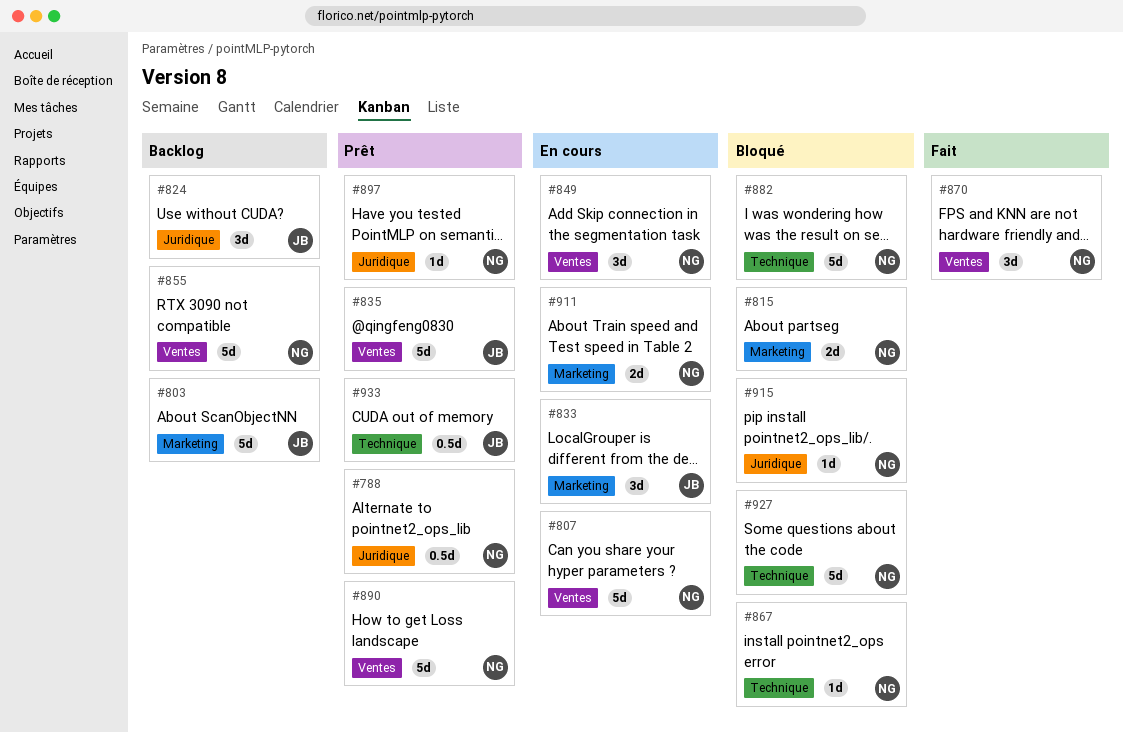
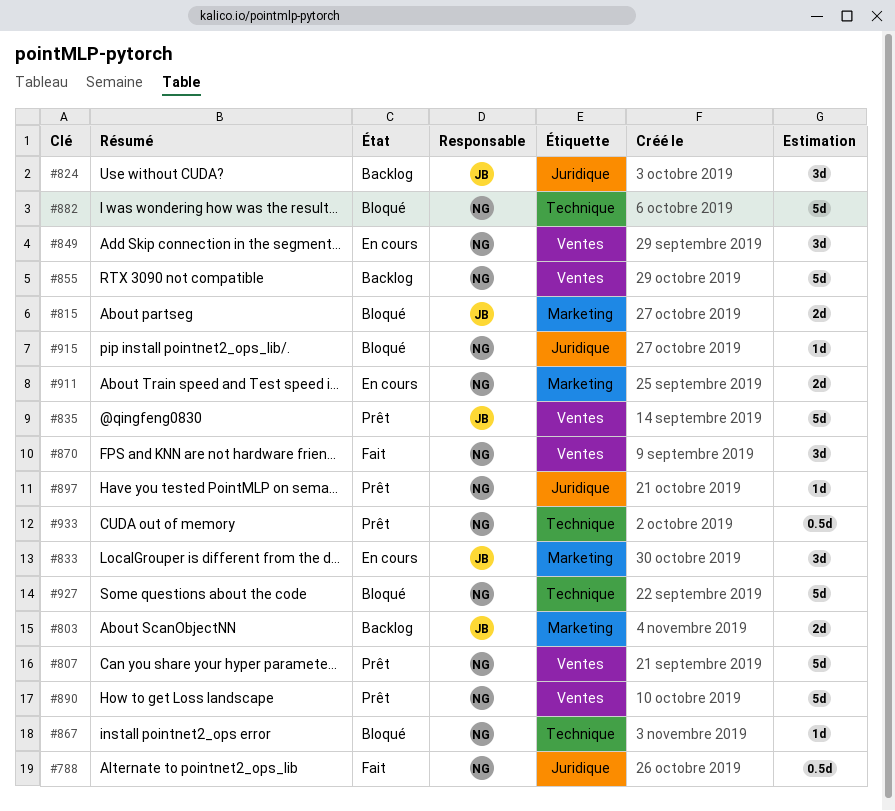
#788, status: Prêt -> Fait
#803, estimate: 5d -> 2d
#807, status: En cours -> Prêt
#815, owner: NG -> JB
#933, owner: JB -> NG

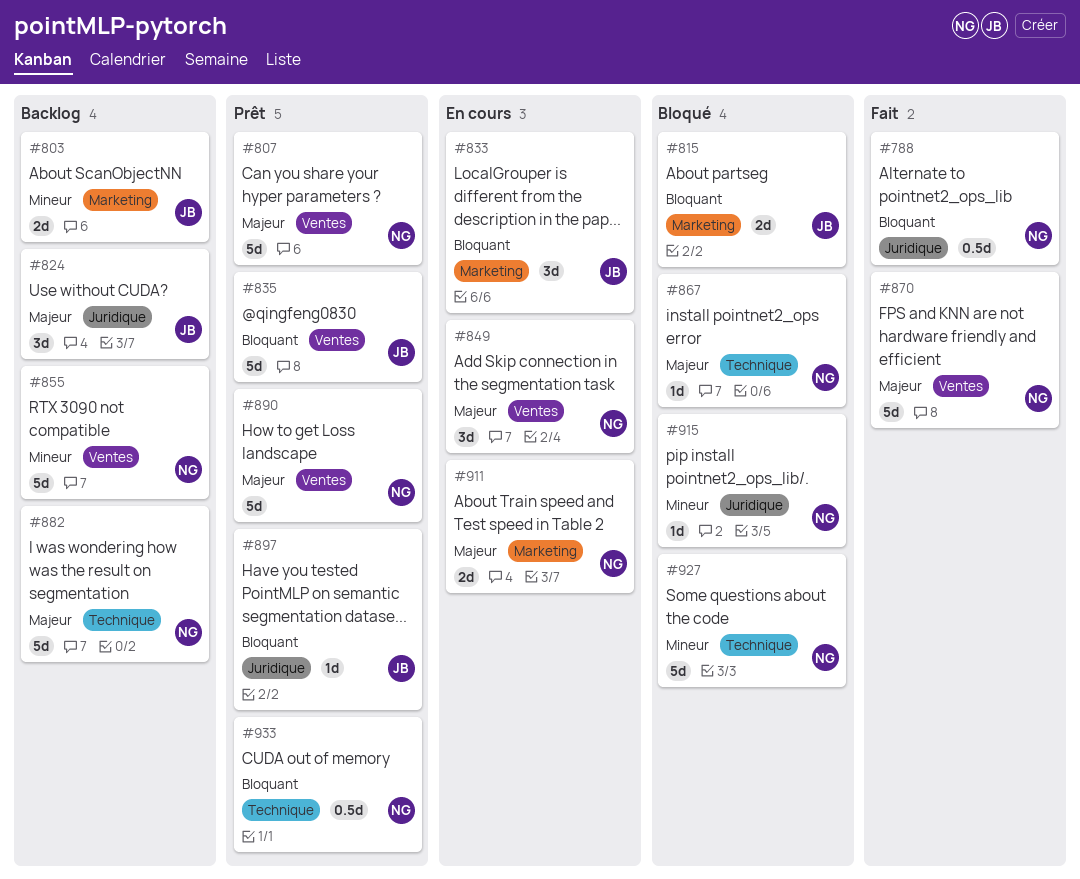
#870, estimate: 3d -> 5d
#882, status: Bloqué -> Backlog
#897, owner: NG -> JB

